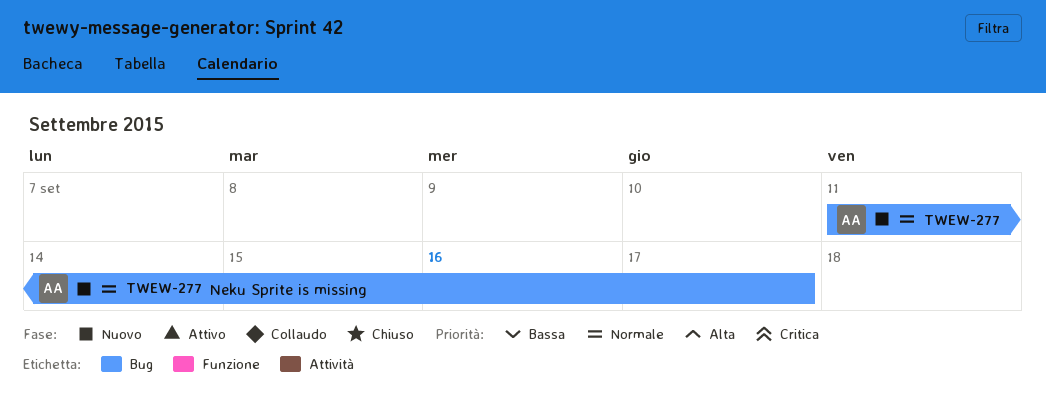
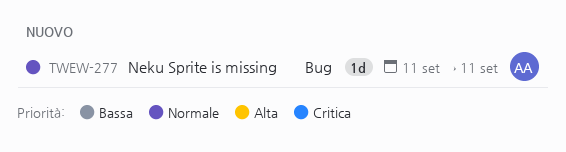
TWEW-277, due: Sep 17 -> Sep 11

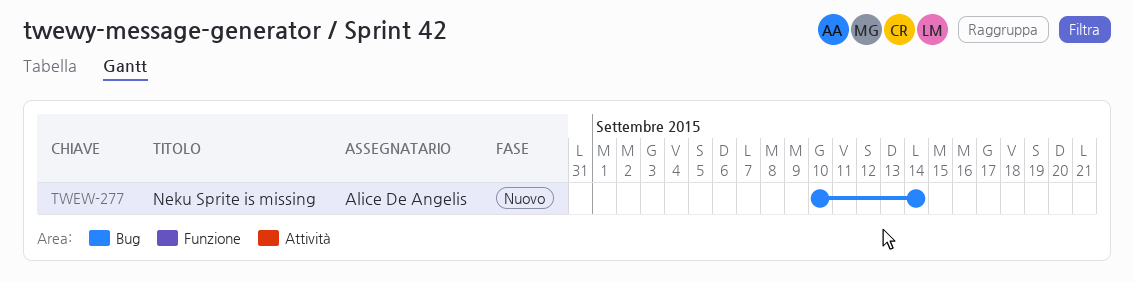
TWEW-277, start: Sep 11 -> Sep 10
TWEW-277, due: Sep 11 -> Sep 14

